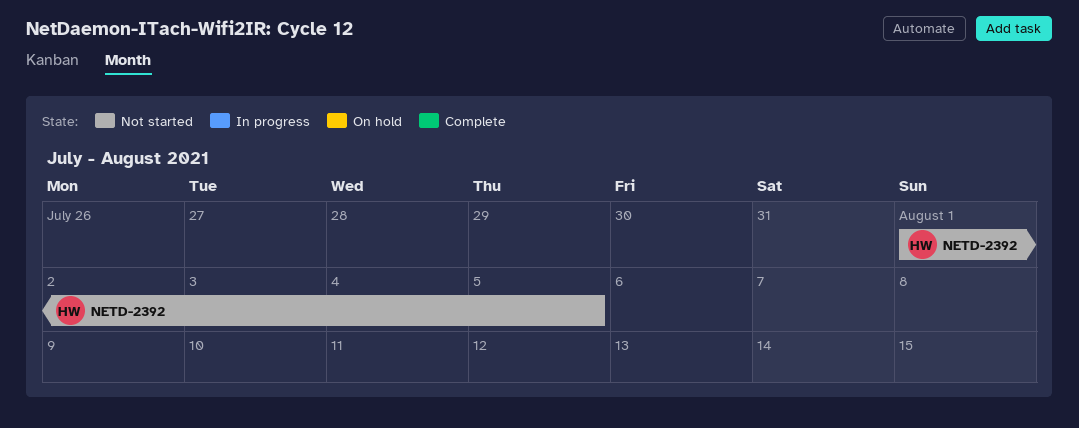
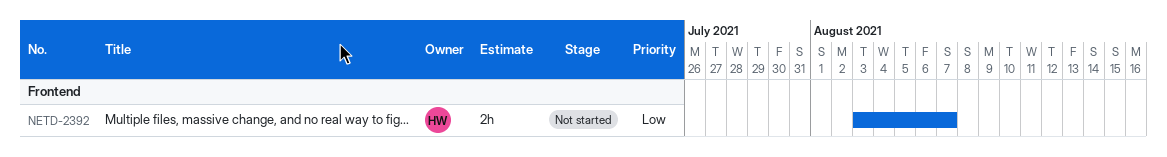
NETD-2392, start: Aug 1 -> Aug 3
NETD-2392, due: Aug 5 -> Aug 7

